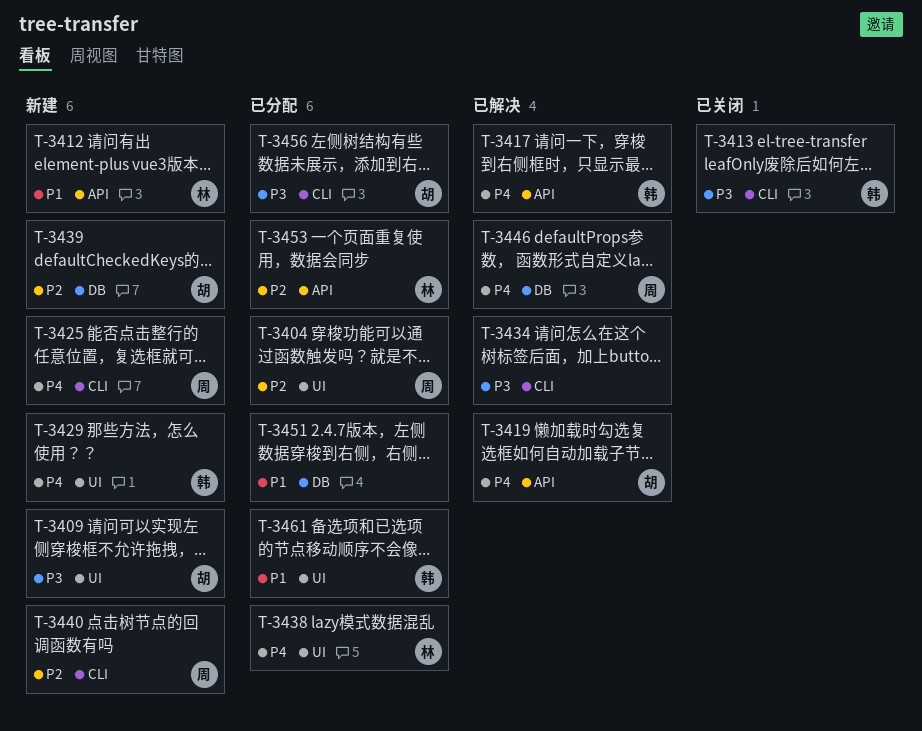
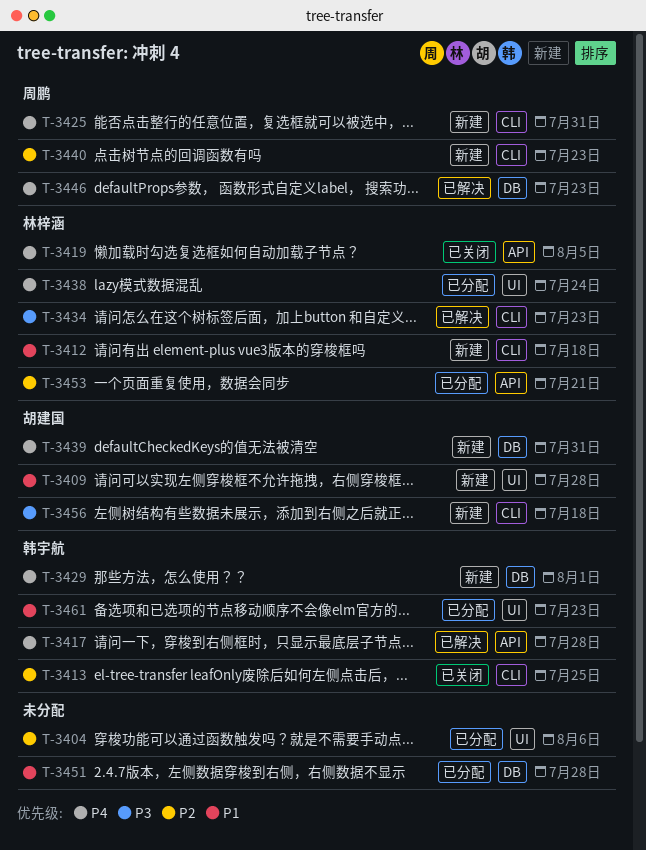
T-3404, owner: 周鹏 -> none
T-3409, priority: P3 -> P1
T-3412, label: API -> CLI
T-3413, priority: P3 -> P2
T-3419, status: 已解决 -> 已关闭
T-3419, owner: 胡建国 -> 林梓涵
T-3429, label: UI -> DB
T-3434, owner: none -> 林梓涵
T-3439, priority: P2 -> P4
T-3456, status: 已分配 -> 新建

